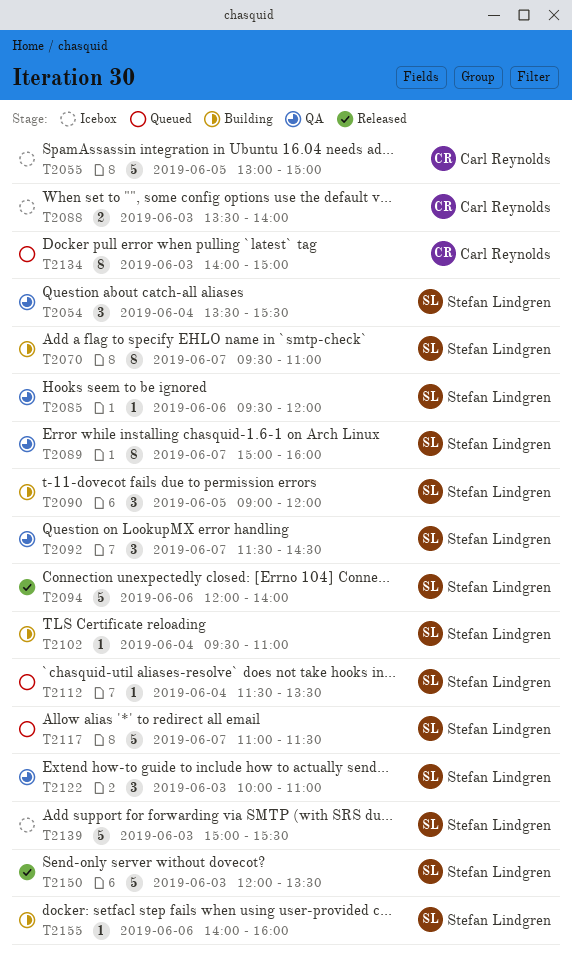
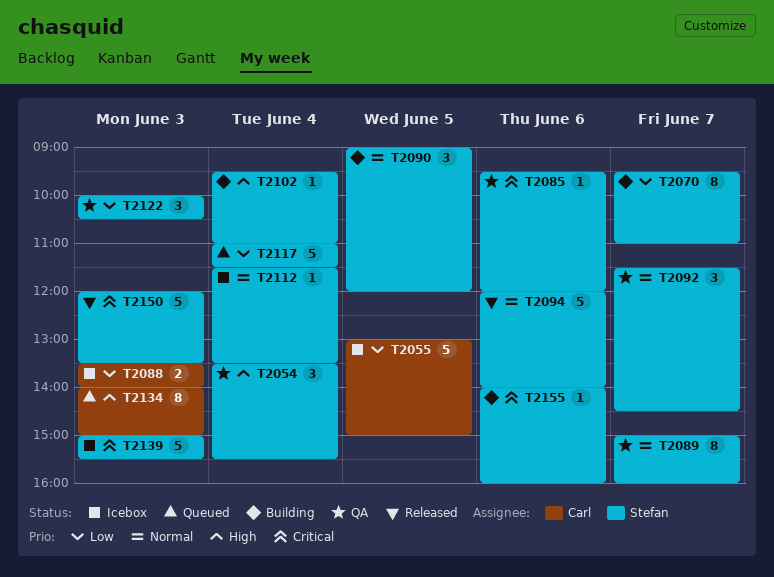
T2112, status: Queued -> Icebox
T2117, day: Jun 7 -> Jun 4
T2122, ends: 11:00 -> 10:30

